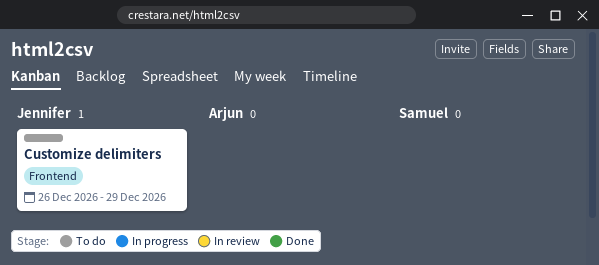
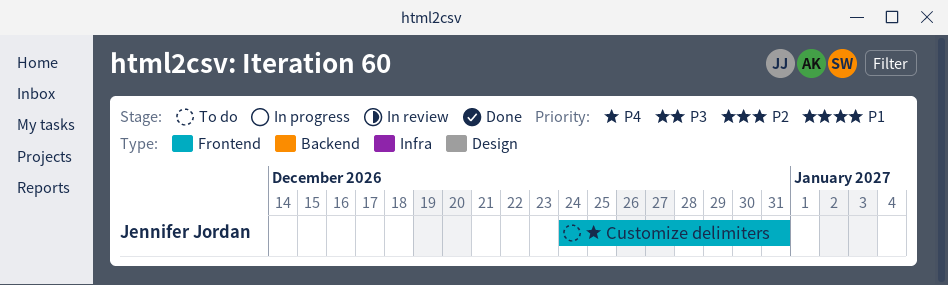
Customize delimiters, start: Dec 26 -> Dec 24
Customize delimiters, due: Dec 29 -> Dec 31

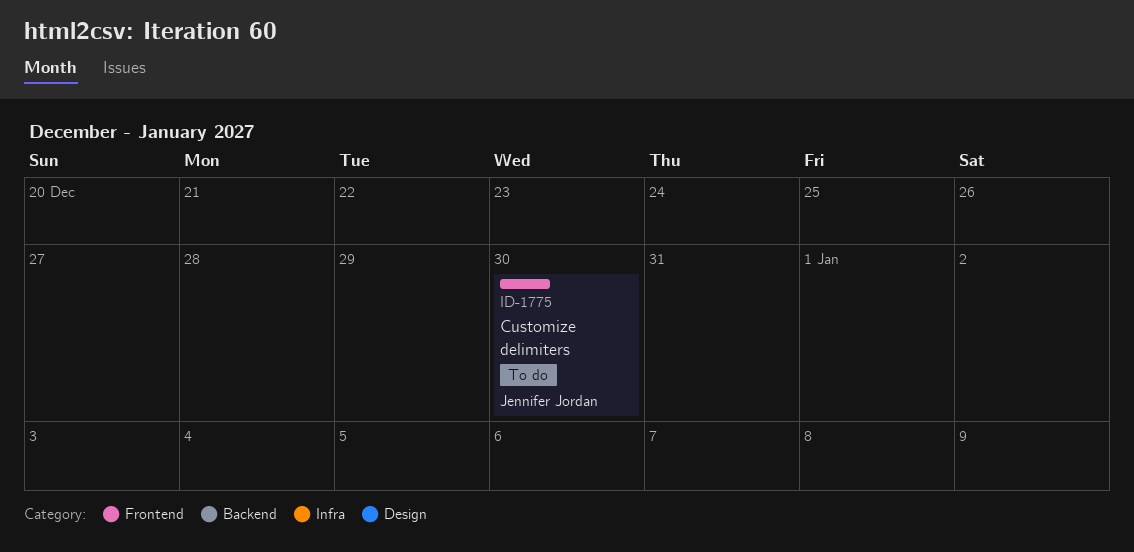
Customize delimiters, due: Dec 31 -> Dec 30

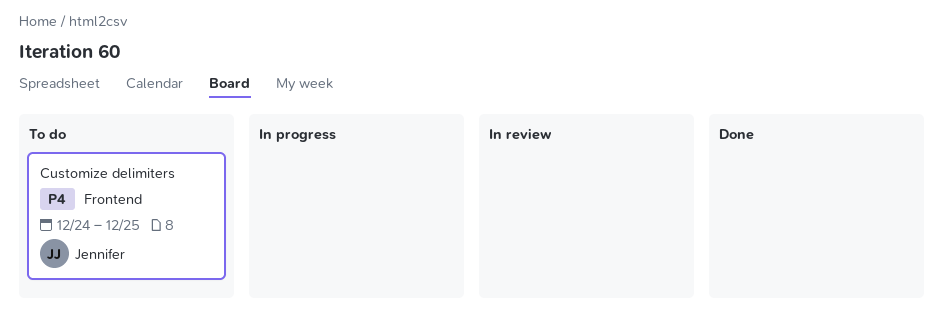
Customize delimiters, due: Dec 30 -> Dec 25

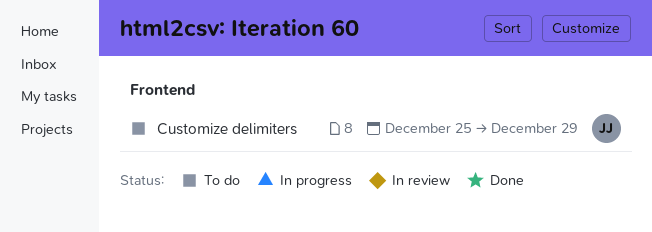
Customize delimiters, start: Dec 24 -> Dec 25
Customize delimiters, due: Dec 25 -> Dec 29

